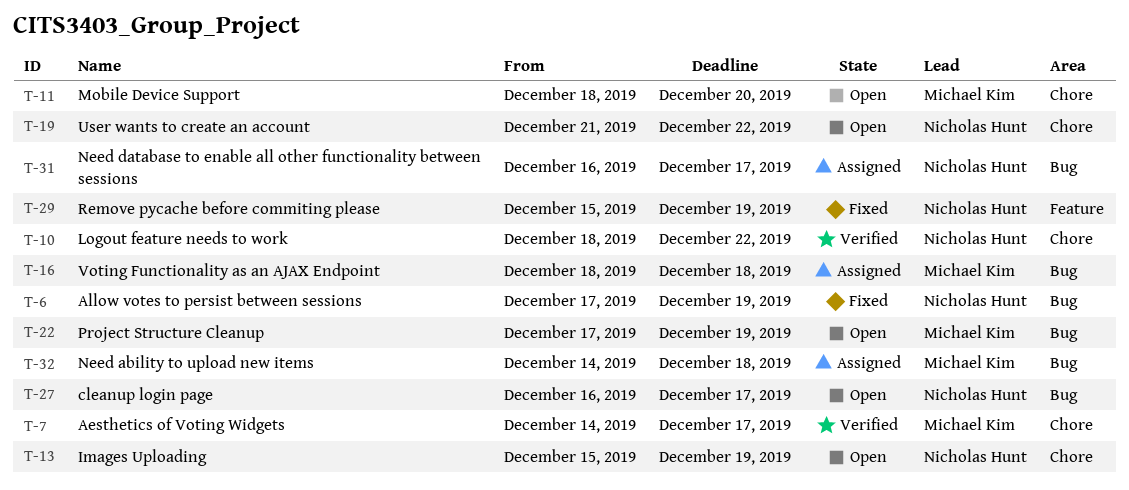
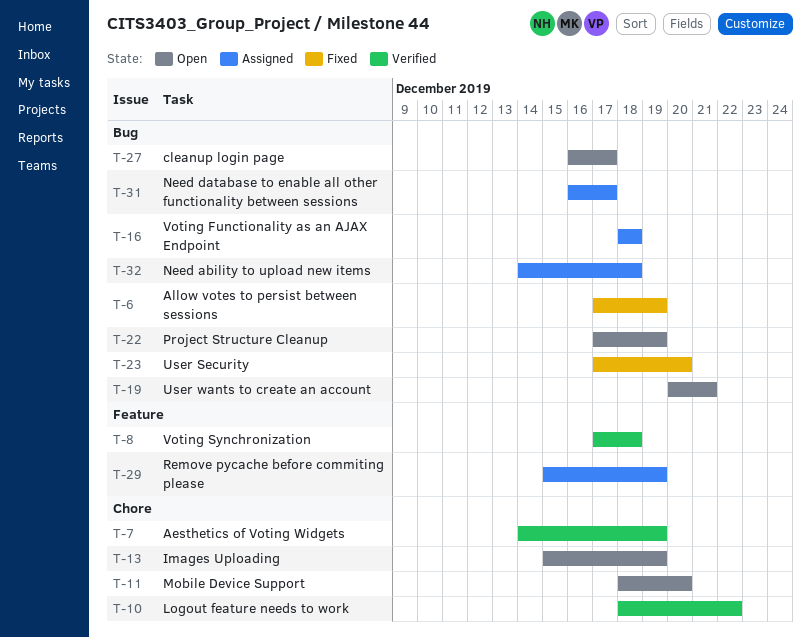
T-7, due: Dec 17 -> Dec 19
T-8: none -> present
T-19, label: Chore -> Bug
T-19, start: Dec 21 -> Dec 20
T-19, due: Dec 22 -> Dec 21
T-23: none -> present
T-29, status: Fixed -> Assigned

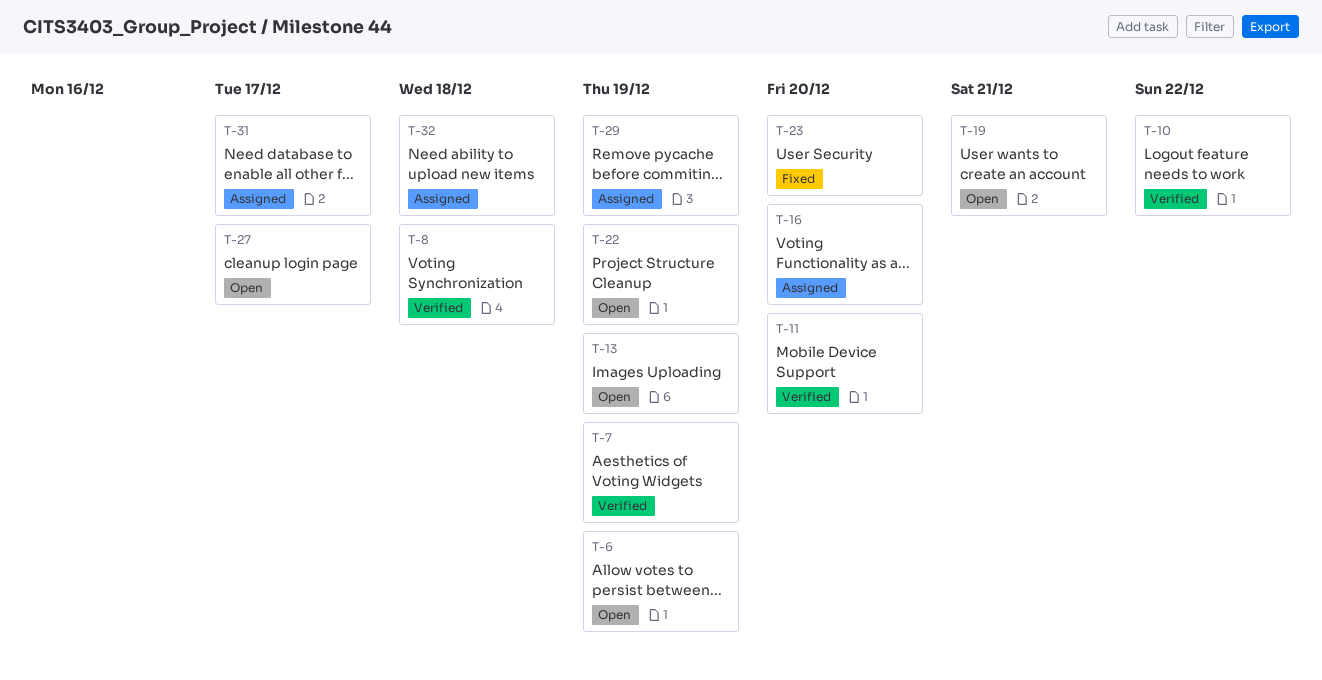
T-6, status: Fixed -> Open
T-11, status: Open -> Verified
T-16, due: Dec 18 -> Dec 20

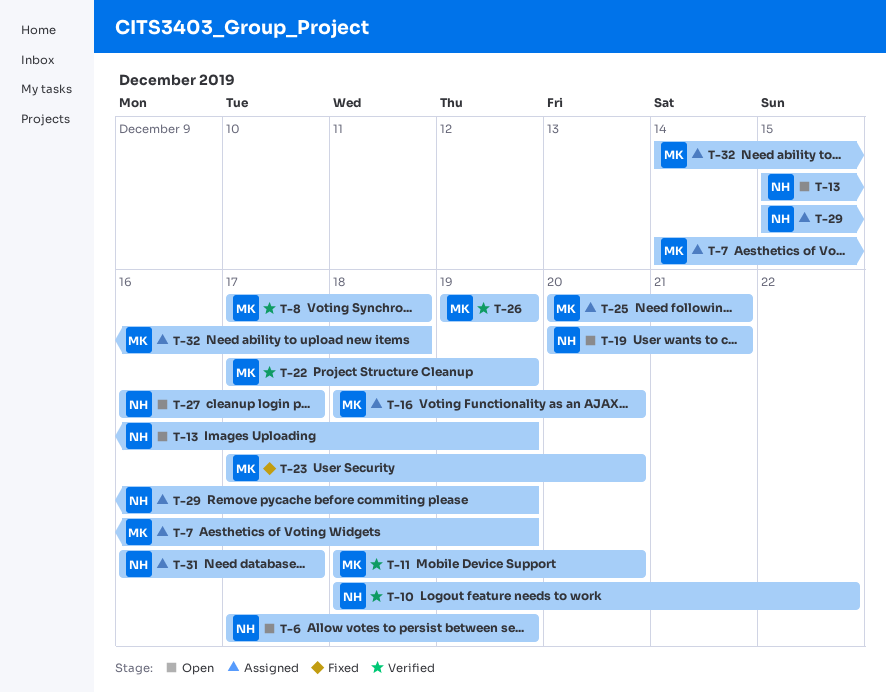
T-7, status: Verified -> Assigned
T-22, status: Open -> Verified
T-25: none -> present
T-26: none -> present

